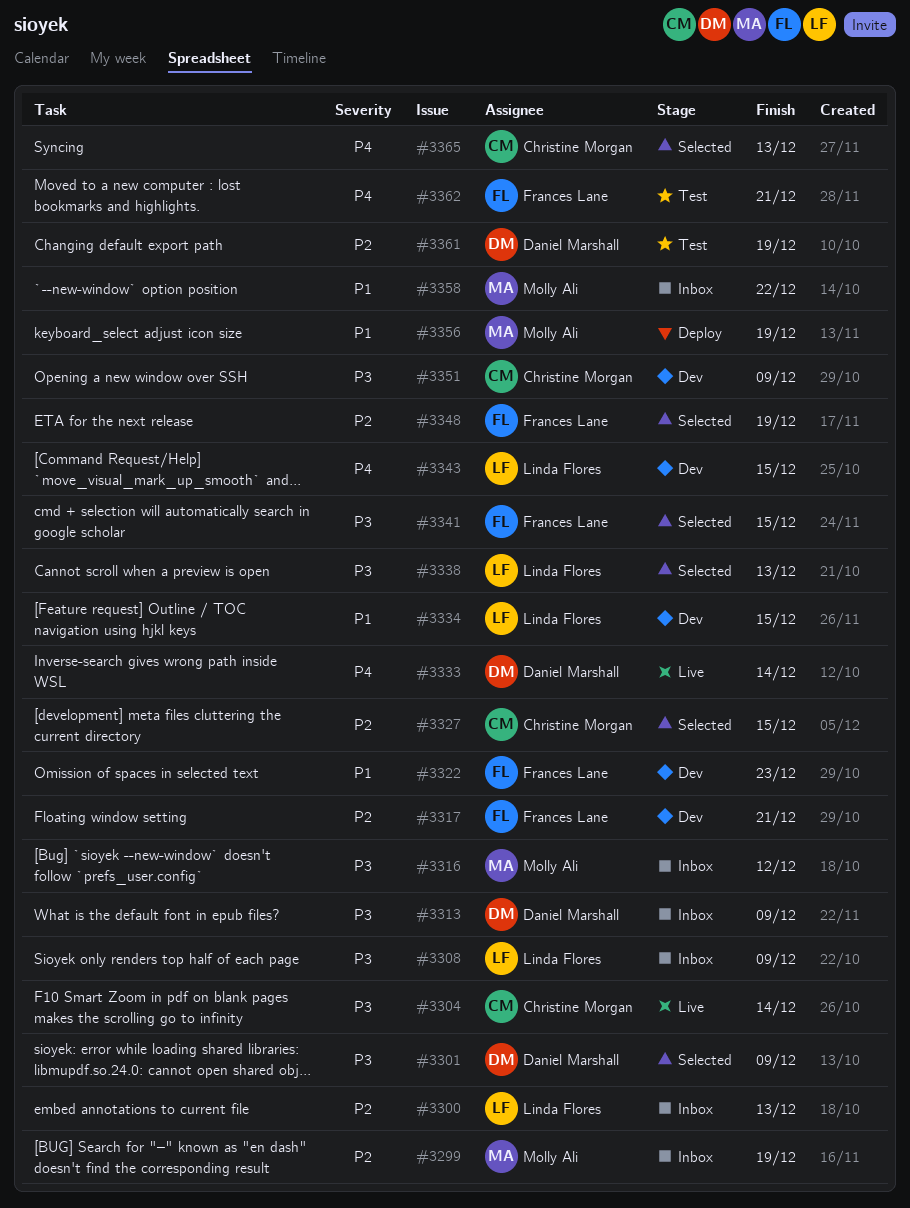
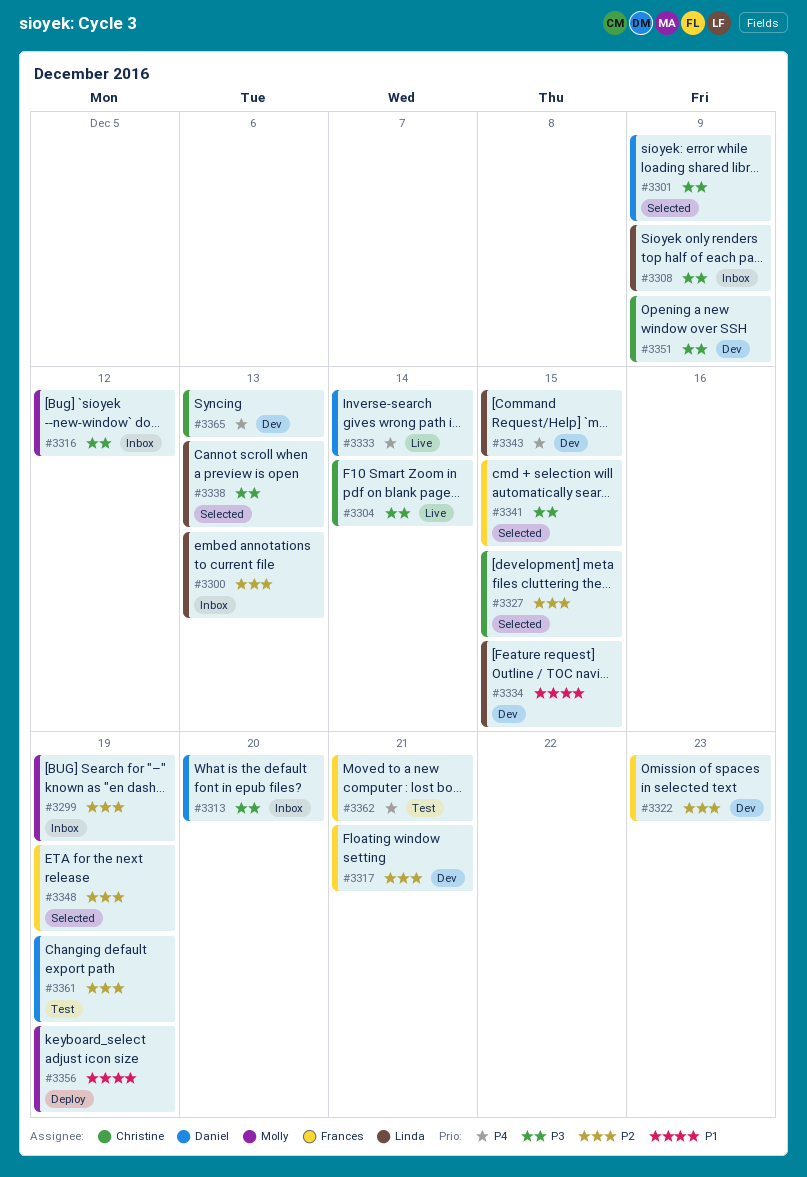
#3313, due: Dec 9 -> Dec 20
#3322, priority: P1 -> P2
#3358: present -> none
#3365, status: Selected -> Dev

